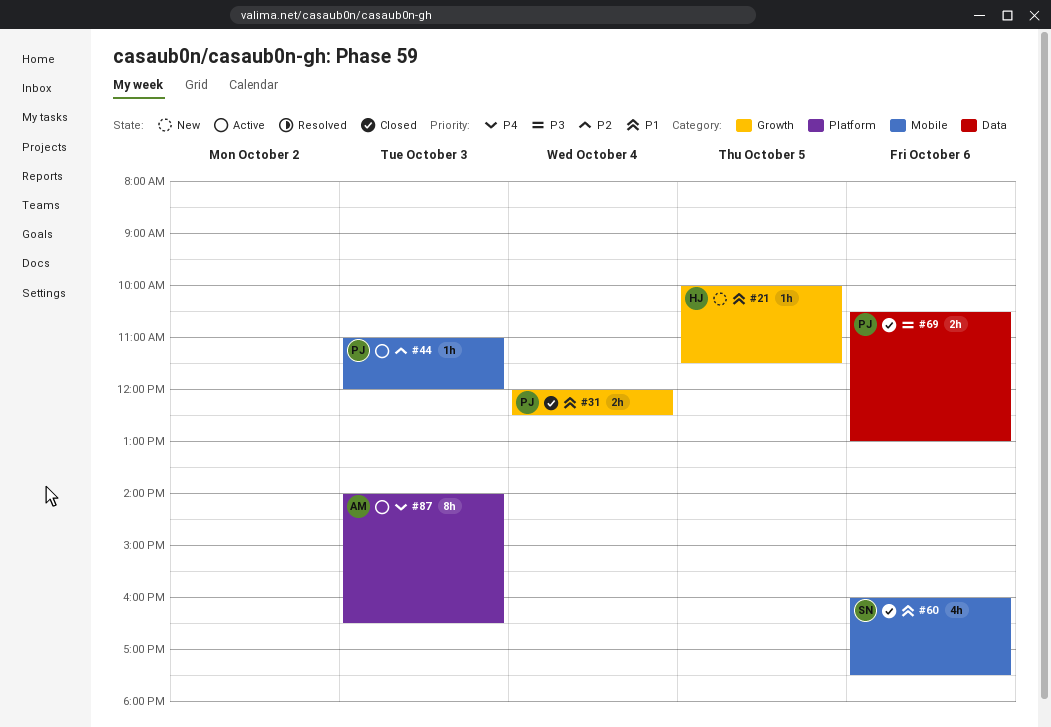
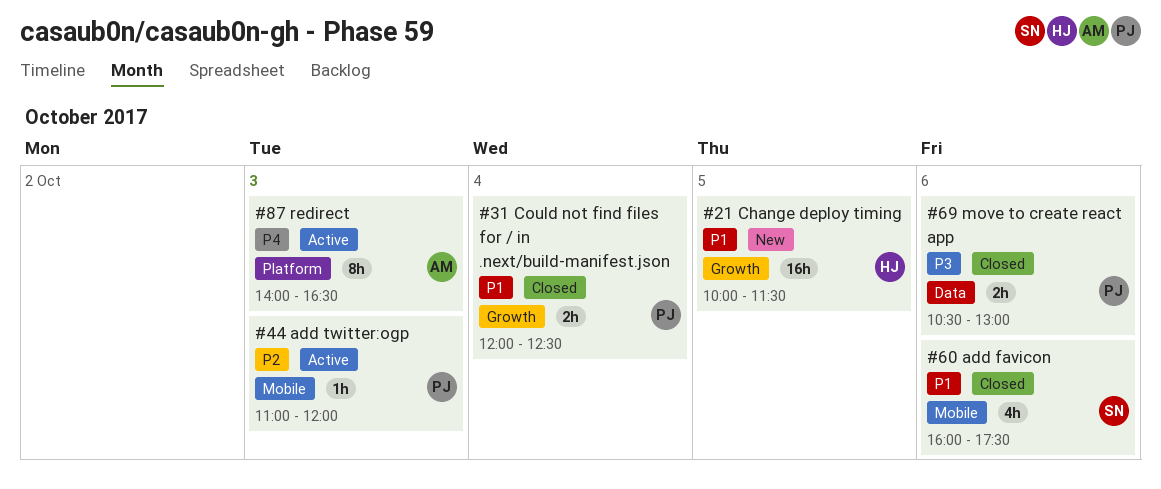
#21, estimate: 1h -> 16h

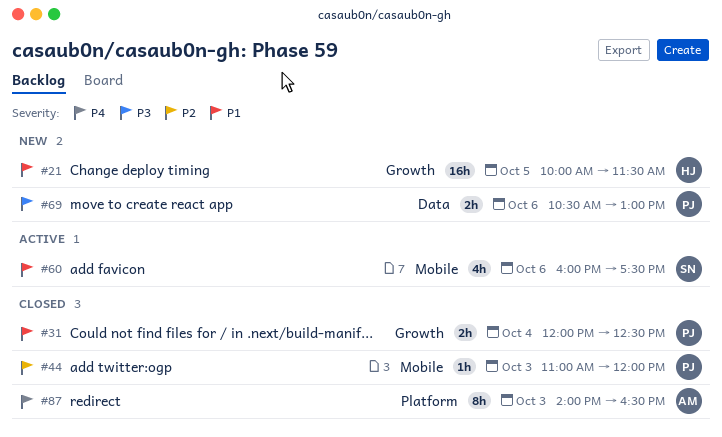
#44, status: Active -> Closed
#60, status: Closed -> Active
#69, status: Closed -> New
#87, status: Active -> Closed

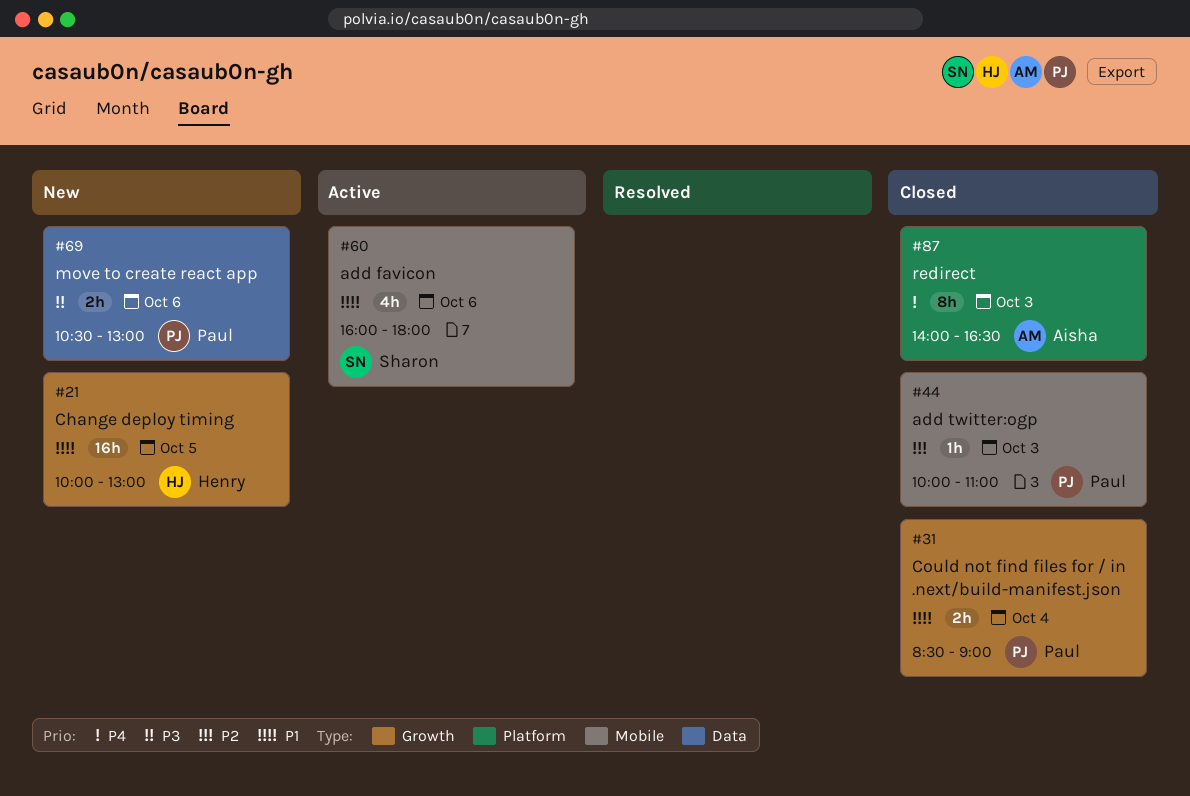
#21, ends: 11:30 -> 13:00
#31, begins: 12:00 -> 08:30
#31, ends: 12:30 -> 09:00
#44, begins: 11:00 -> 10:00
#44, ends: 12:00 -> 11:00
#60, ends: 17:30 -> 18:00

